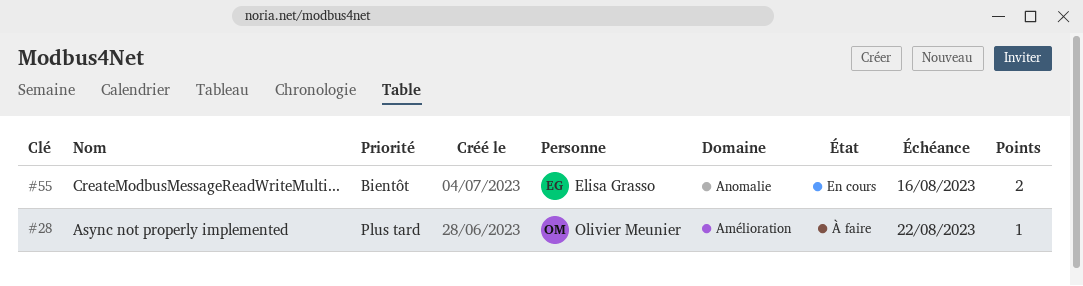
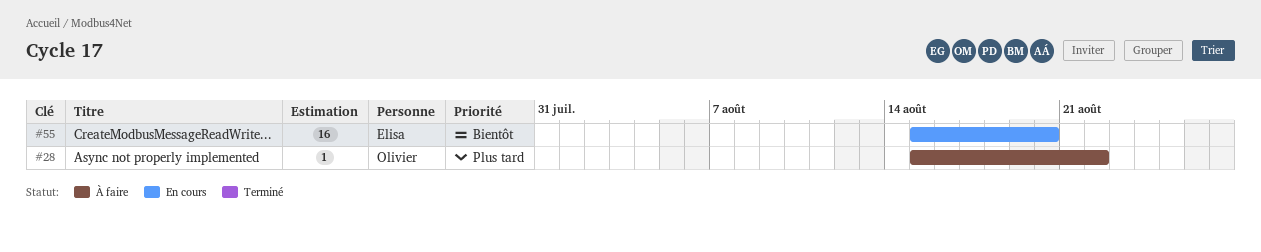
#55, estimate: 2 -> 16
#55, due: Aug 16 -> Aug 20

